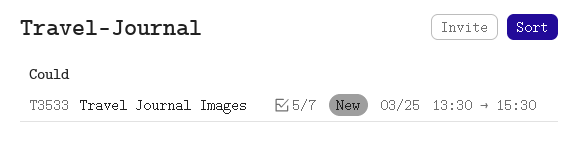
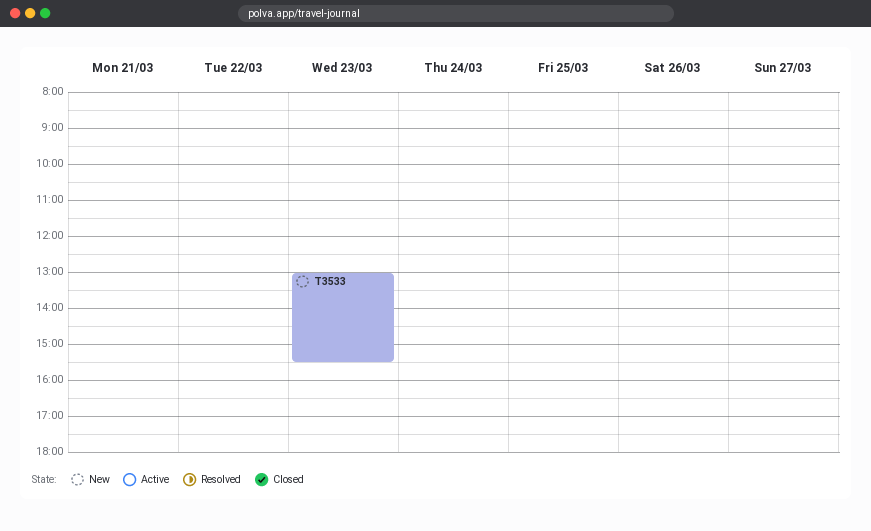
T3533, day: Mar 25 -> Mar 23
T3533, begins: 13:30 -> 13:00

